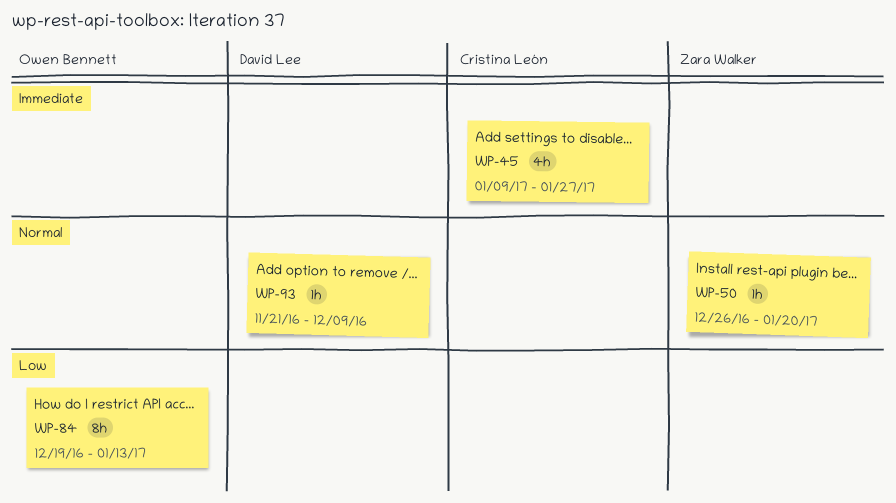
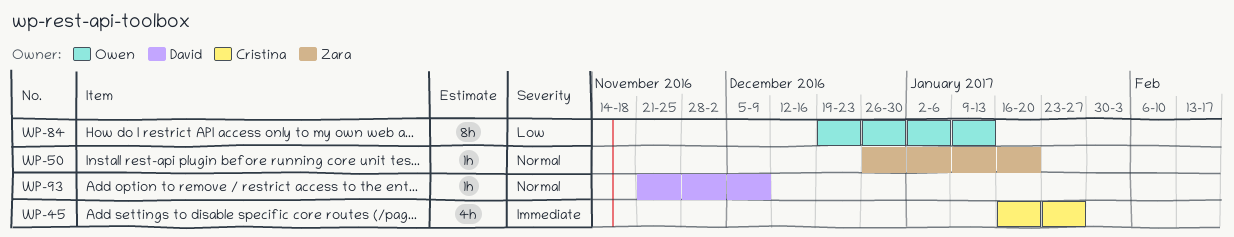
WP-45, start: Jan 9 -> Jan 16

